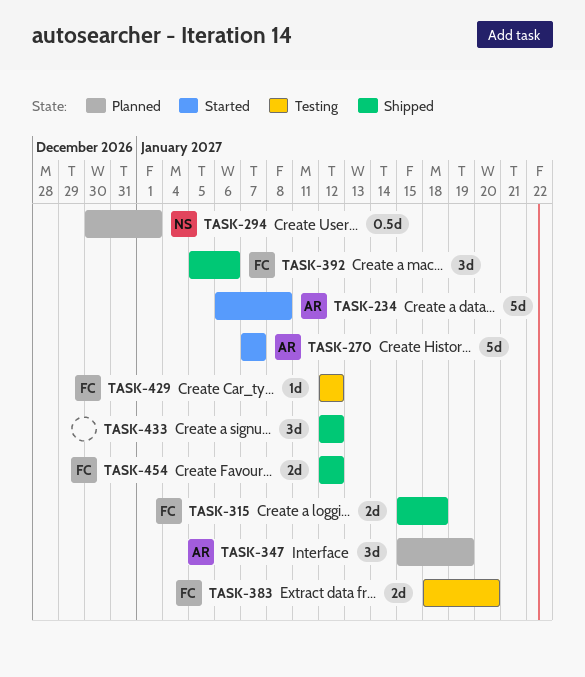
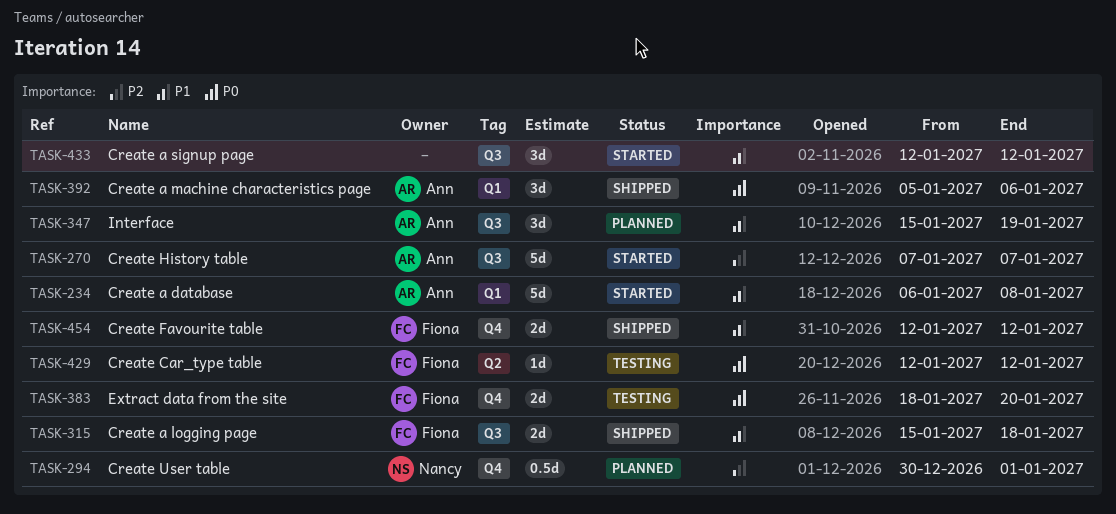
TASK-392, owner: Fiona -> Ann
TASK-433, status: Shipped -> Started

